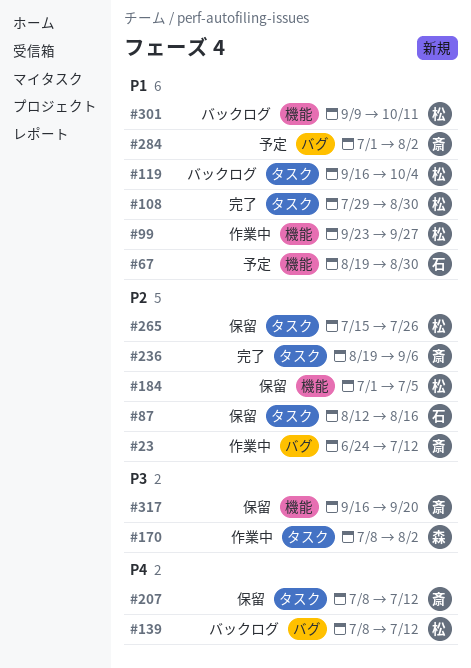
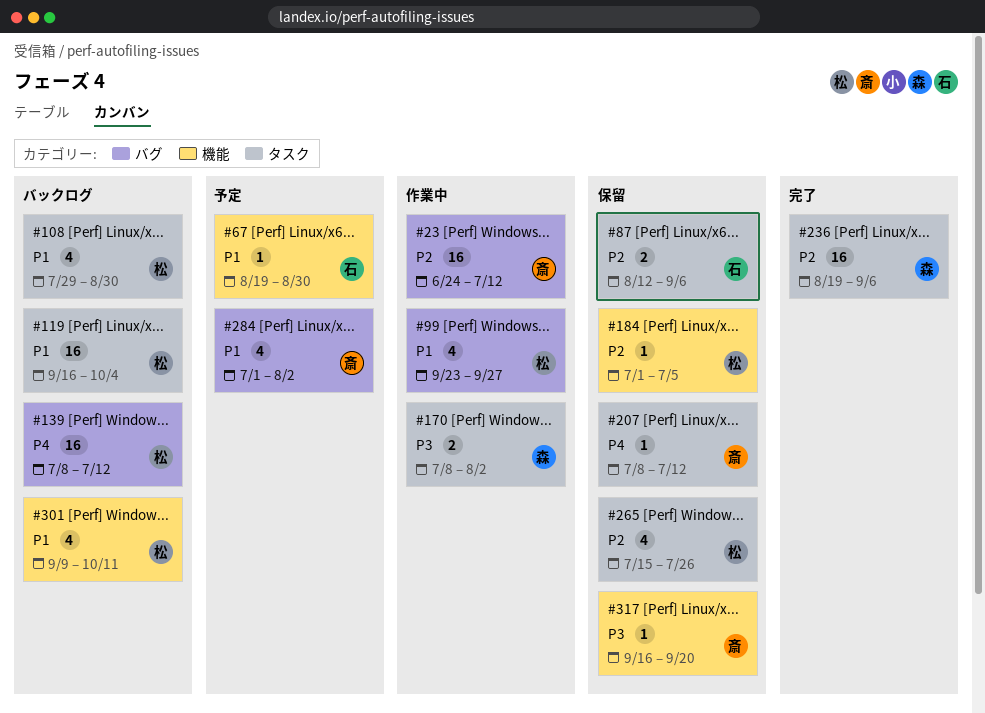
#87, due: Aug 16 -> Sep 6
#99, label: 機能 -> バグ
#108, status: 完了 -> バックログ
#236, owner: 斎 -> 森

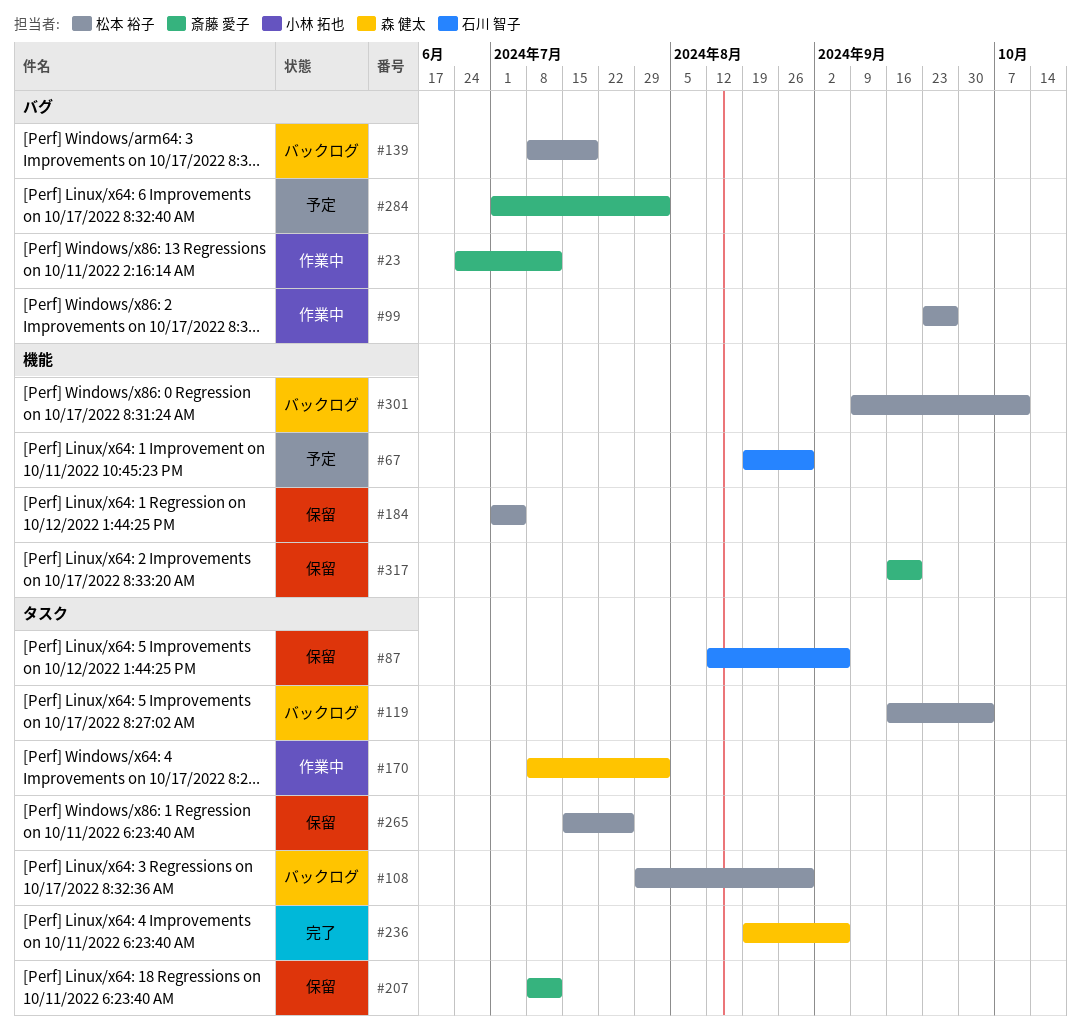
#139, due: Jul 12 -> Jul 19

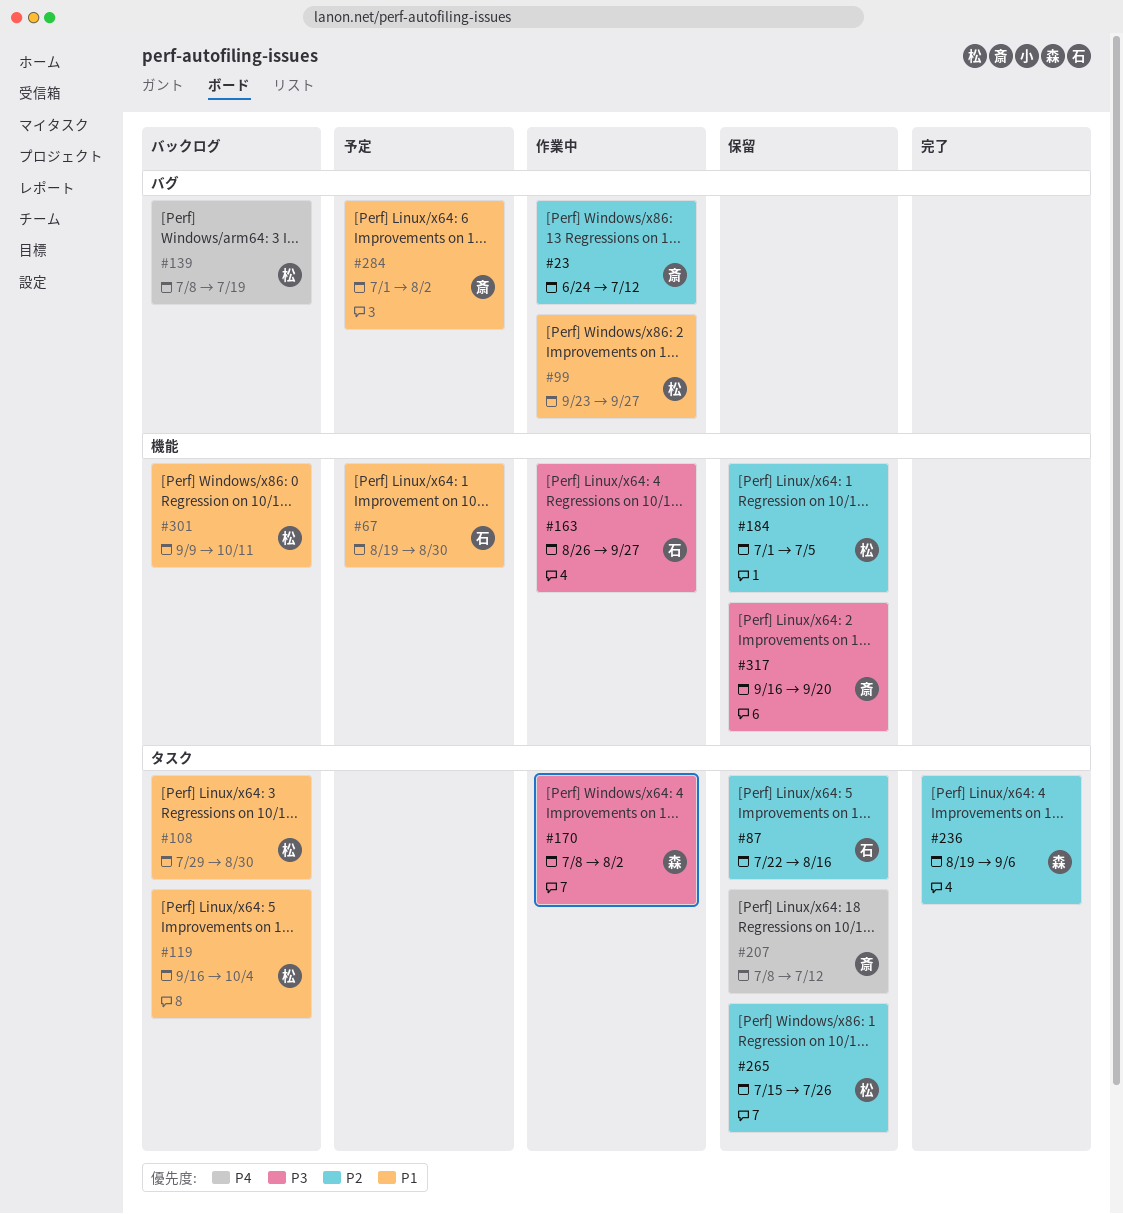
#87, start: Aug 12 -> Jul 22
#87, due: Sep 6 -> Aug 16
#163: none -> present

